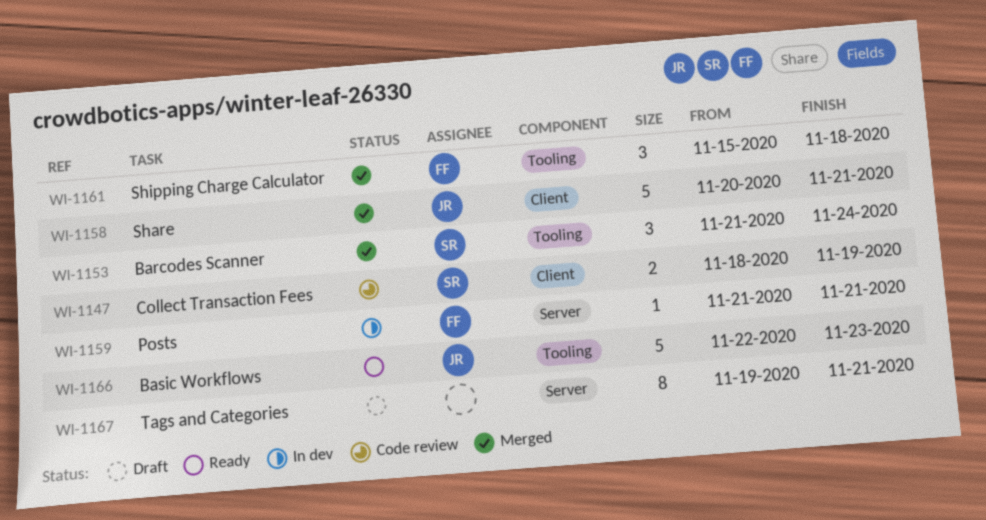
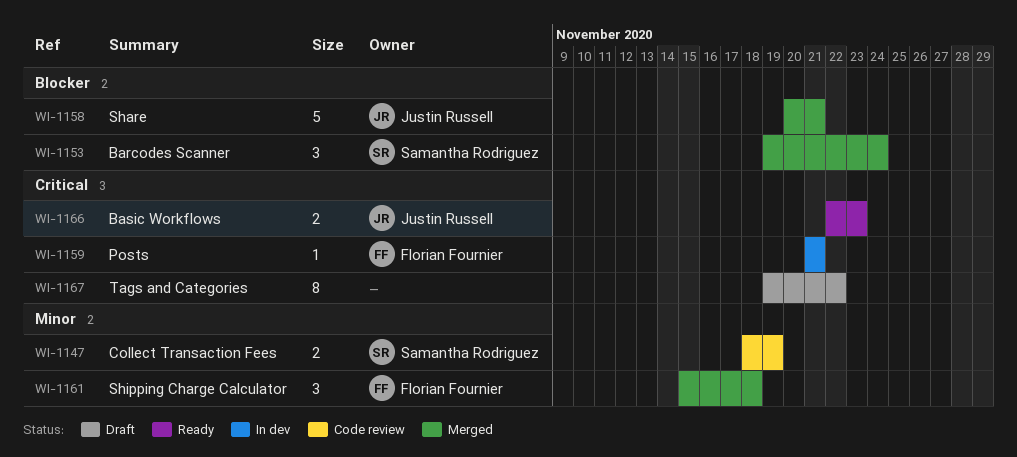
WI-1153, start: Nov 21 -> Nov 19
WI-1166, estimate: 5 -> 2
WI-1167, due: Nov 21 -> Nov 22

